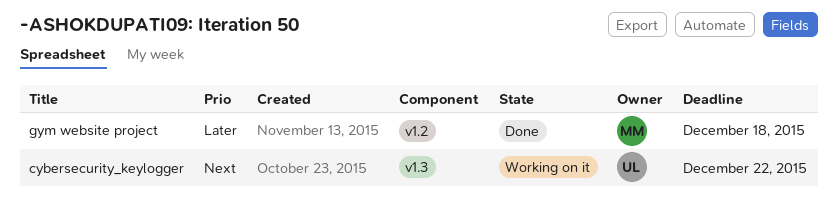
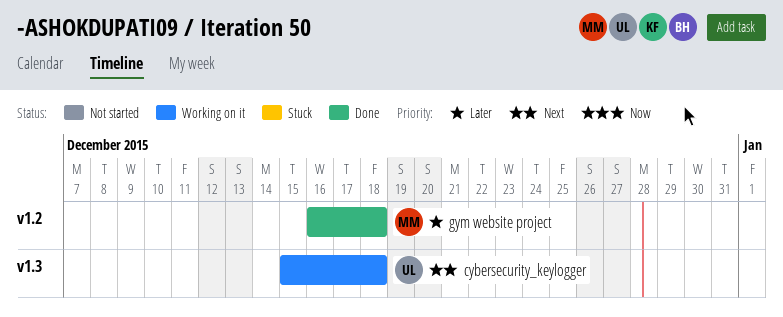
cybersecurity_keylogger, due: Dec 22 -> Dec 18

